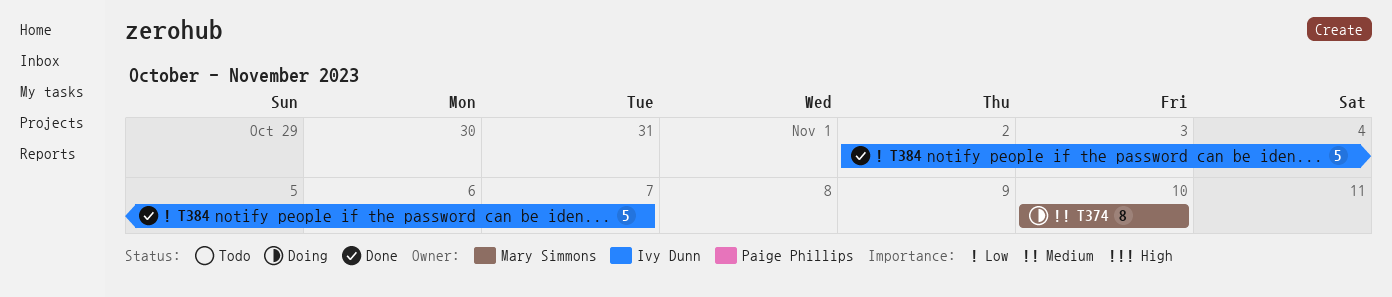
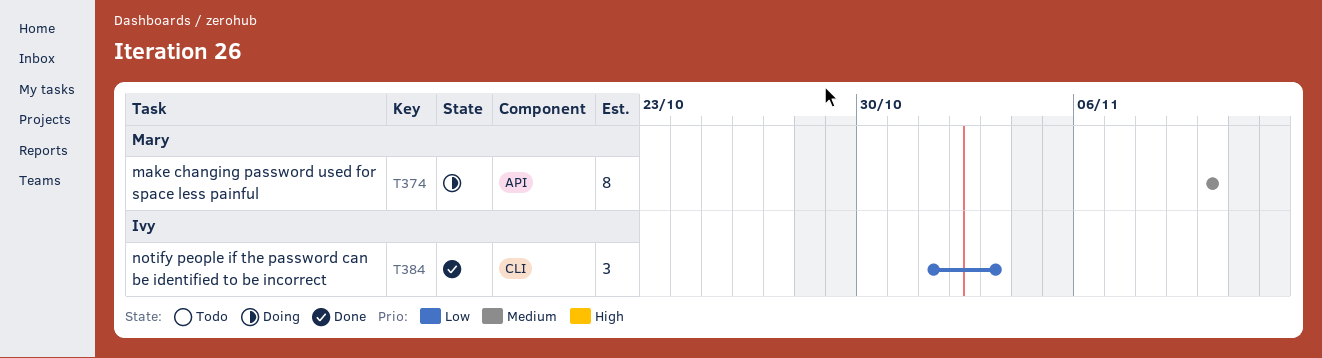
T384, estimate: 5 -> 3
T384, start: Nov 2 -> Nov 1
T384, due: Nov 7 -> Nov 3

